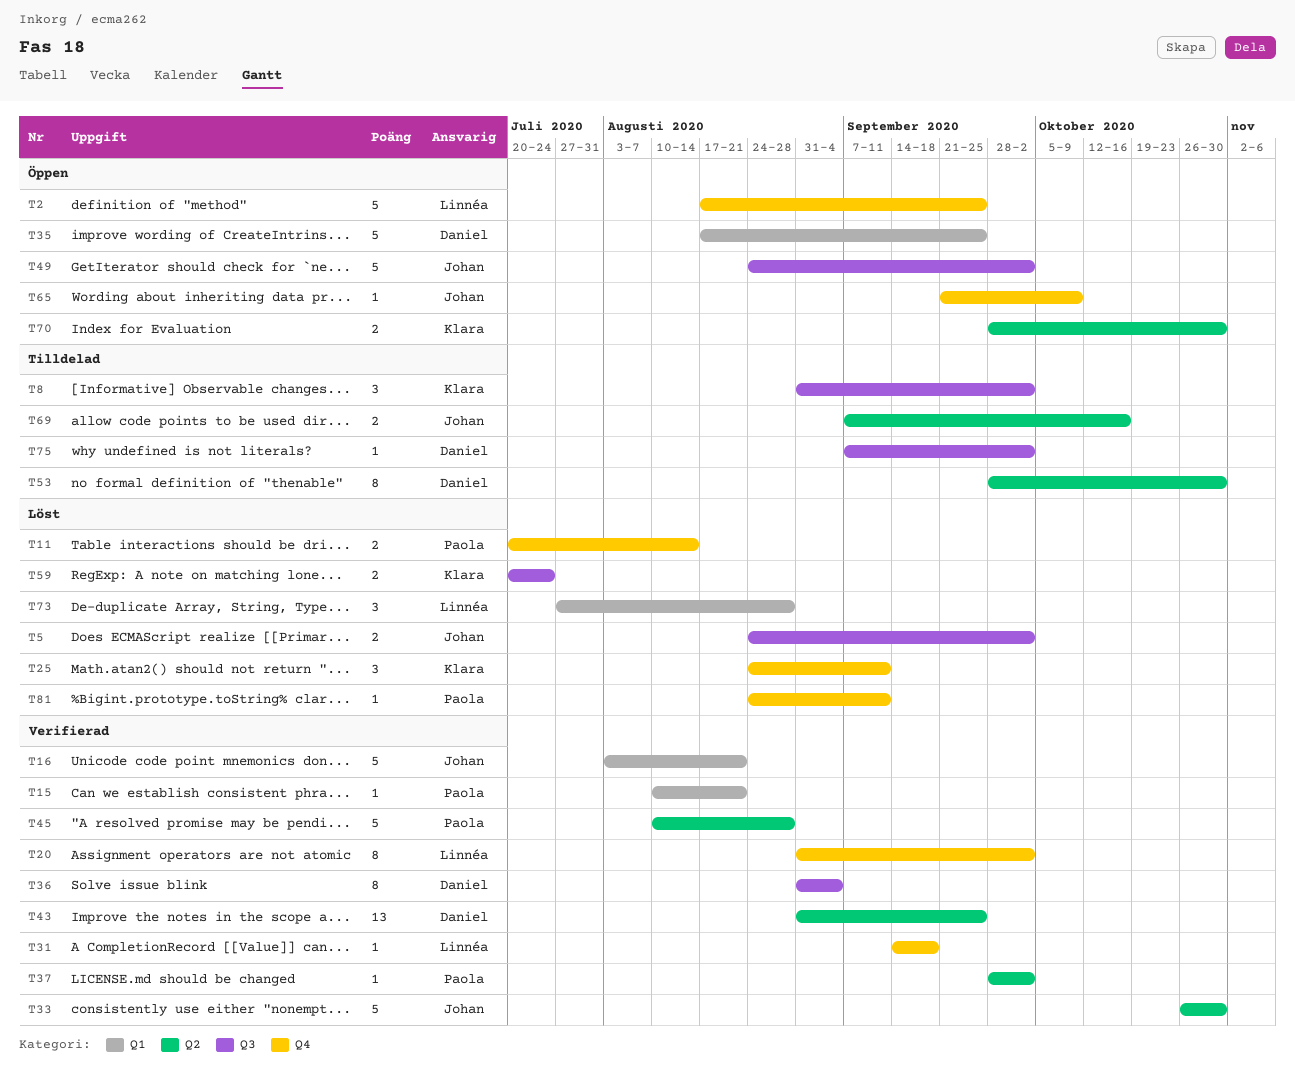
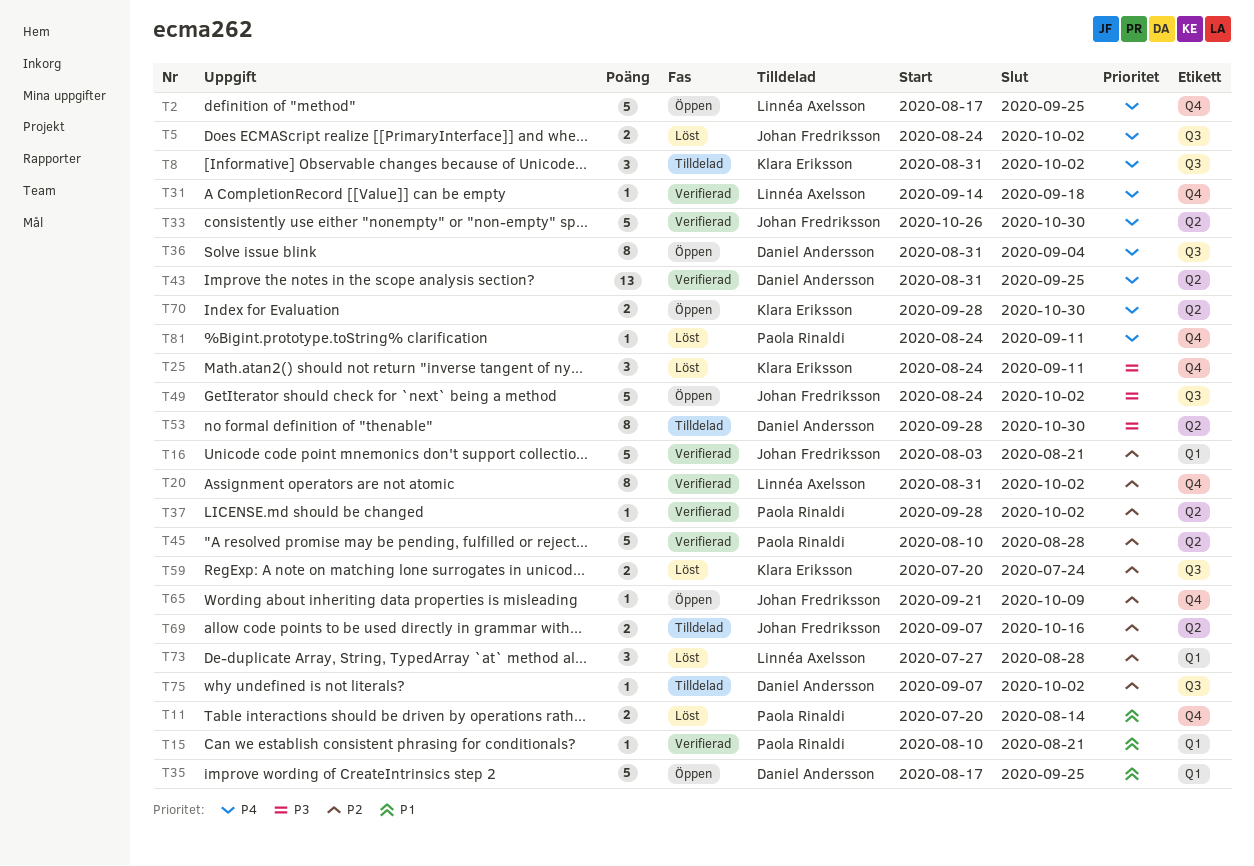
T36, status: Verifierad -> Öppen

